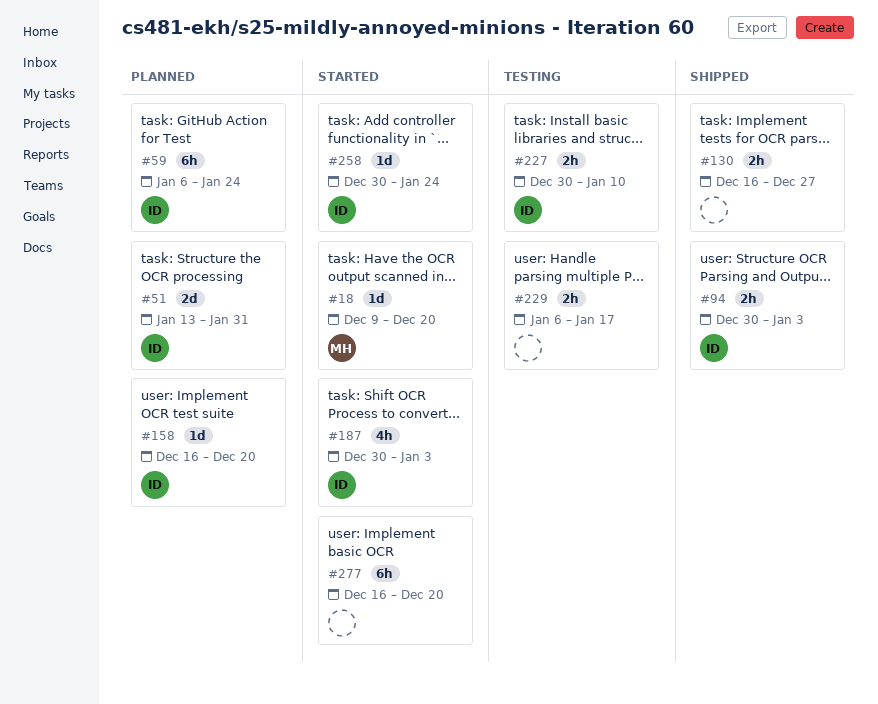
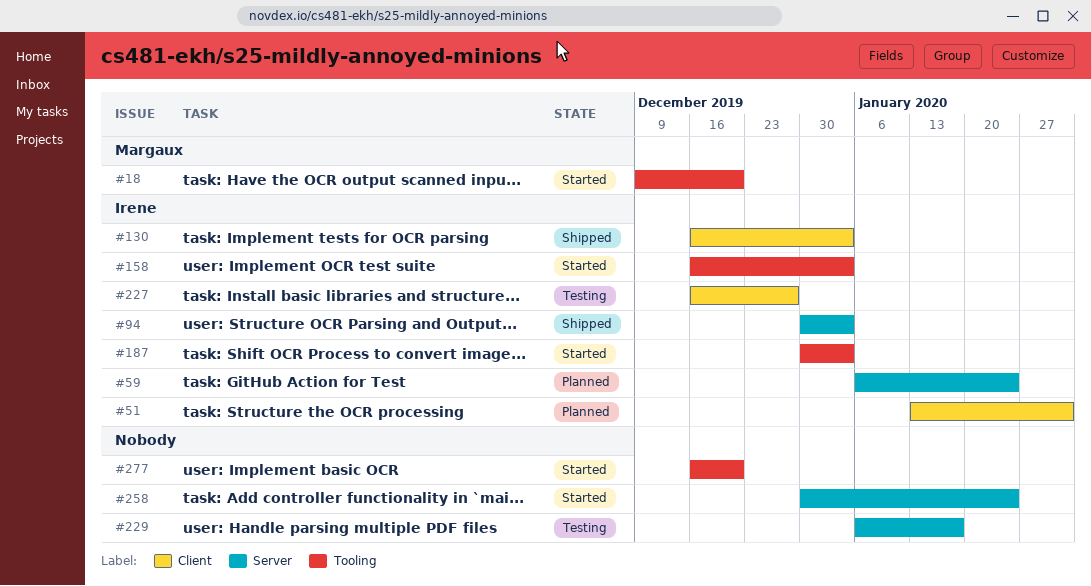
#130, owner: none -> Irene
#130, due: Dec 27 -> Jan 3
#158, status: Planned -> Started
#158, due: Dec 20 -> Jan 3
#227, start: Dec 30 -> Dec 16
#227, due: Jan 10 -> Dec 27
#258, owner: Irene -> none

